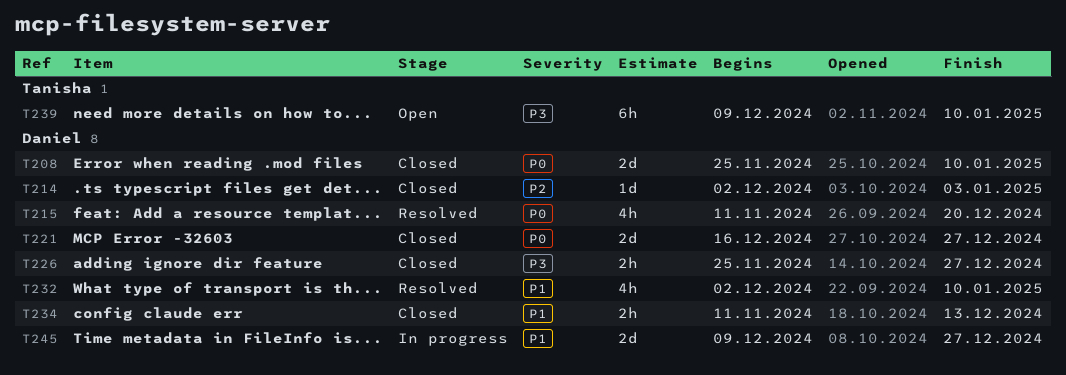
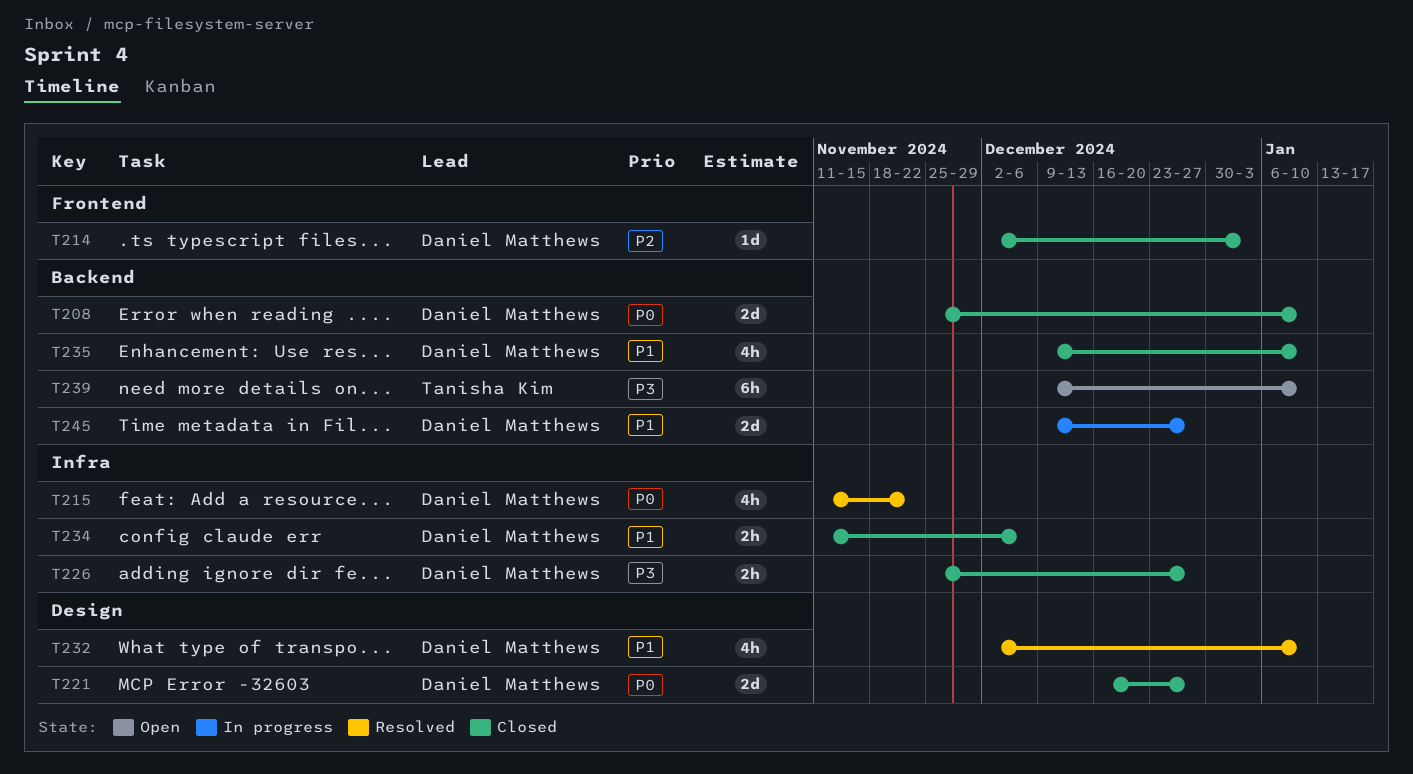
T215, due: Dec 20 -> Nov 22
T234, due: Dec 13 -> Dec 6
T235: none -> present

